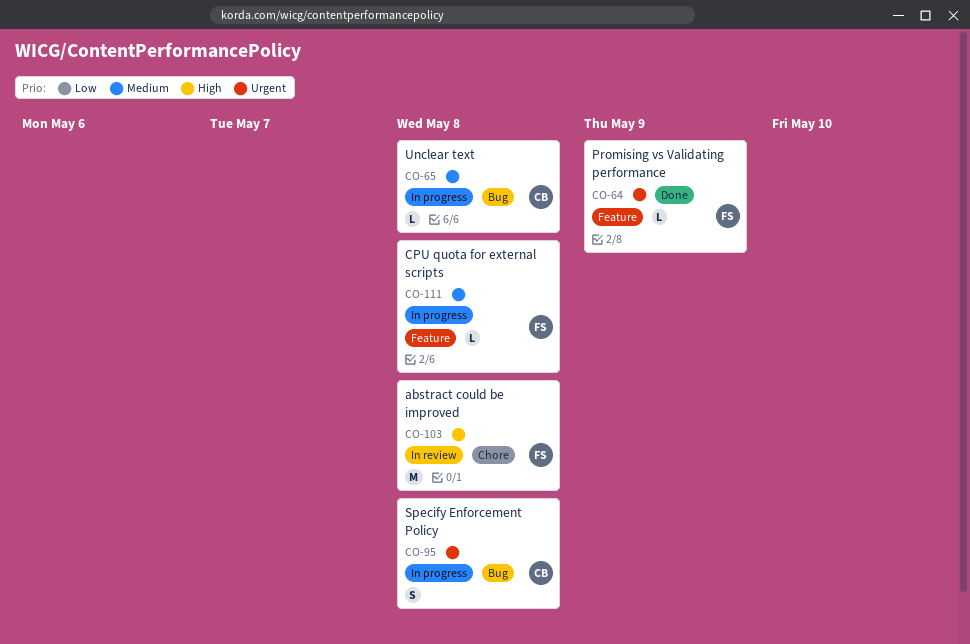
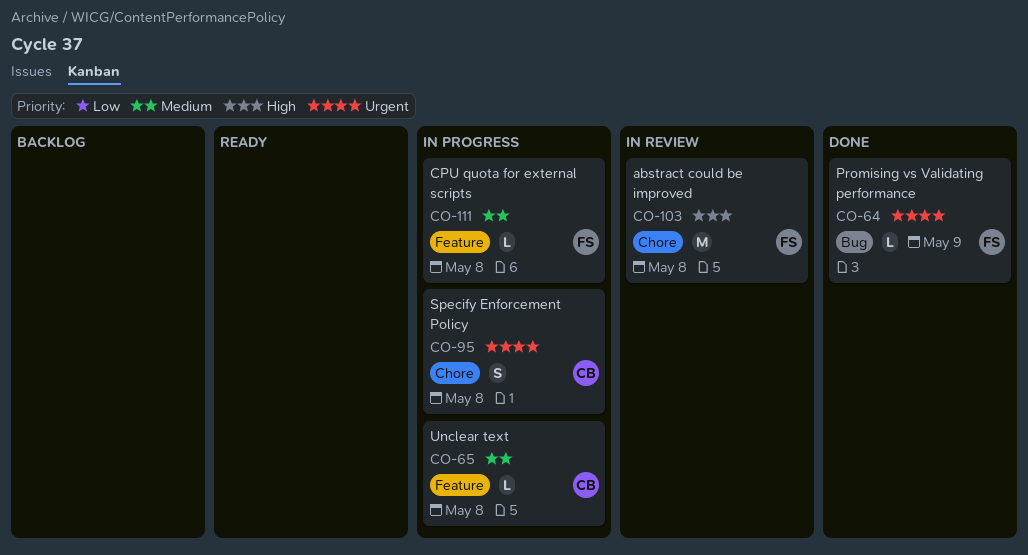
CO-64, label: Feature -> Bug
CO-65, label: Bug -> Feature
CO-95, label: Bug -> Chore

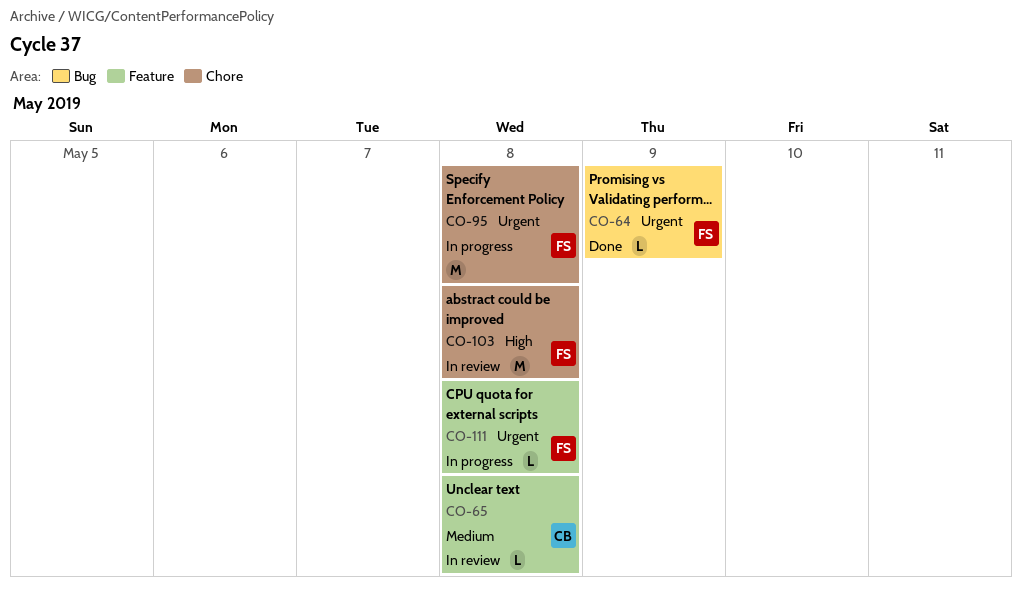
CO-65, status: In progress -> In review
CO-95, owner: CB -> FS
CO-95, estimate: S -> M
CO-111, priority: Medium -> Urgent

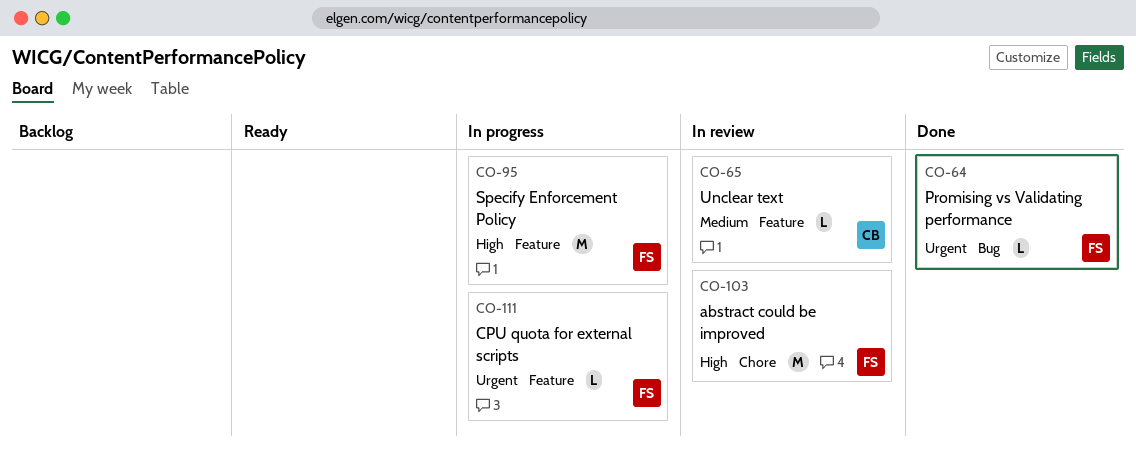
CO-95, priority: Urgent -> High
CO-95, label: Chore -> Feature

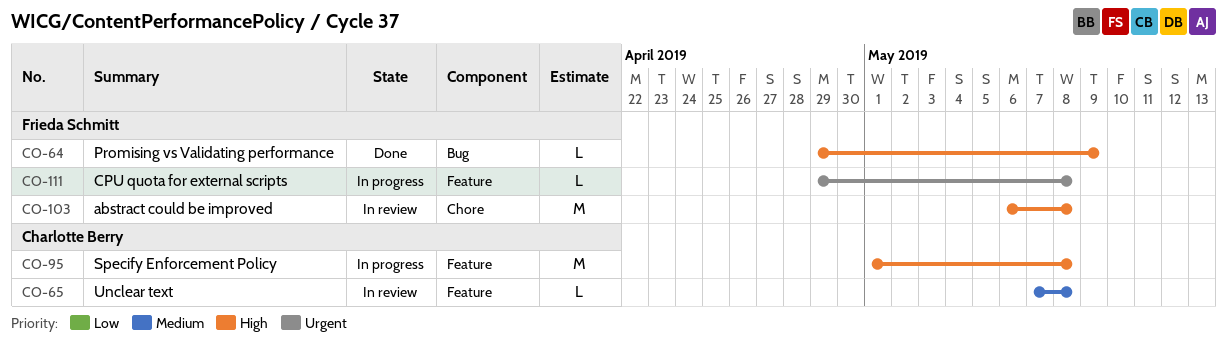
CO-64, priority: Urgent -> High
CO-95, owner: Frieda Schmitt -> Charlotte Berry

